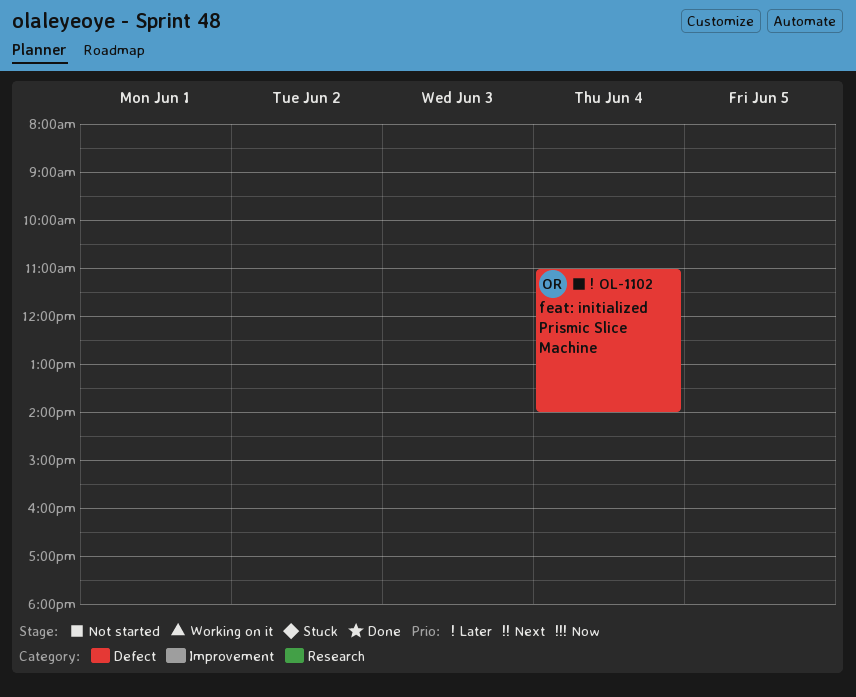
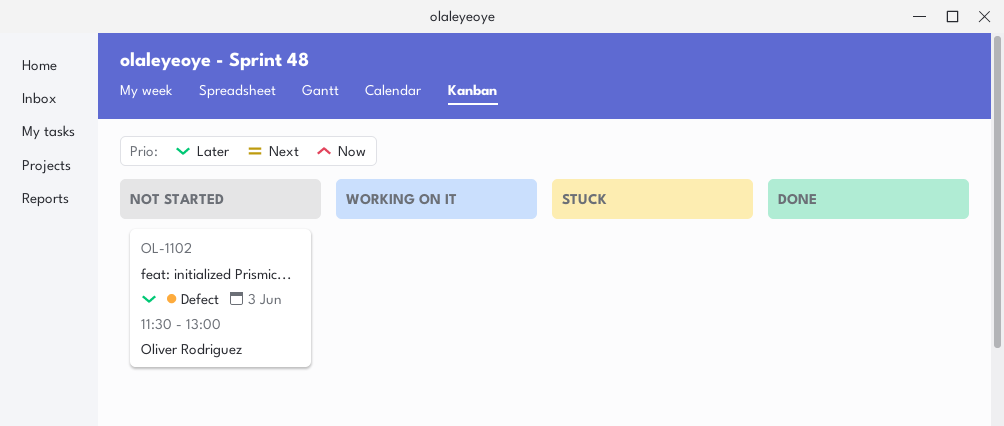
OL-1102, day: Jun 4 -> Jun 3
OL-1102, begins: 11:00 -> 11:30
OL-1102, ends: 14:00 -> 13:00

